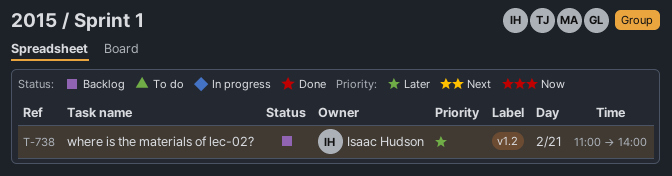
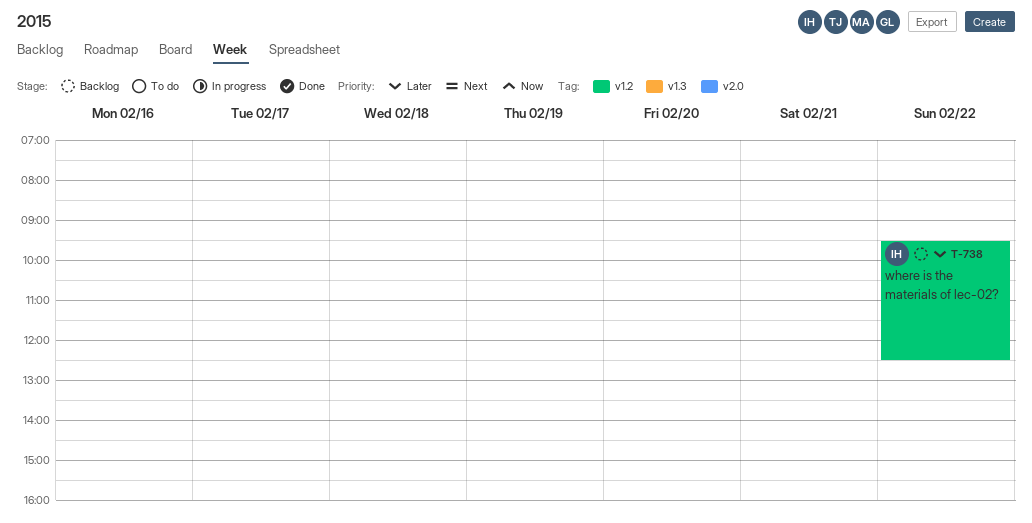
T-738, day: Feb 21 -> Feb 22
T-738, begins: 11:00 -> 09:30
T-738, ends: 14:00 -> 12:30

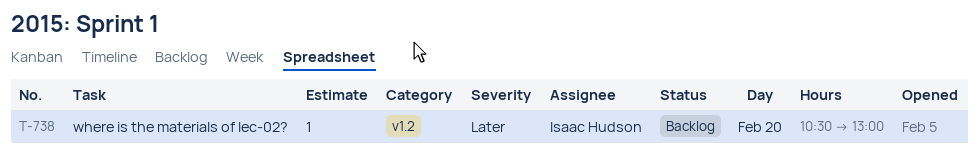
T-738, day: Feb 22 -> Feb 20
T-738, begins: 09:30 -> 10:30
T-738, ends: 12:30 -> 13:00

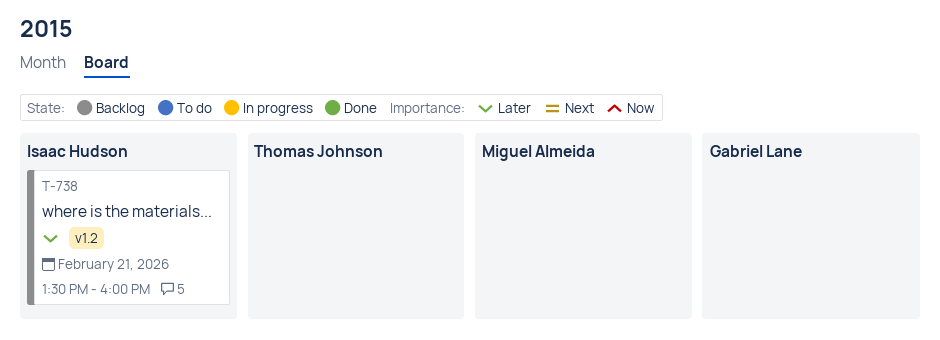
T-738, day: Feb 20 -> Feb 21
T-738, begins: 10:30 -> 13:30
T-738, ends: 13:00 -> 16:00

